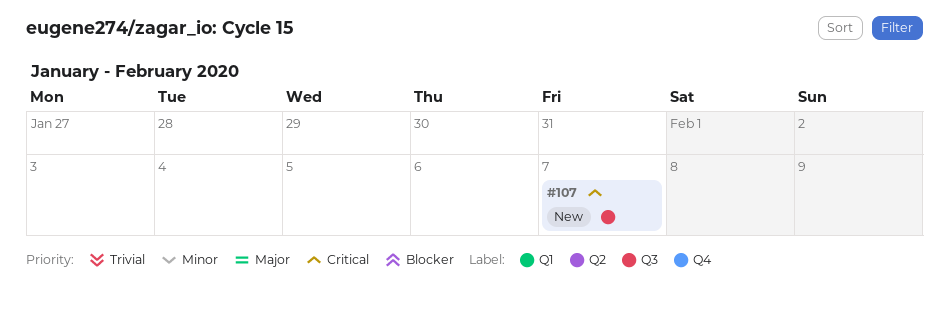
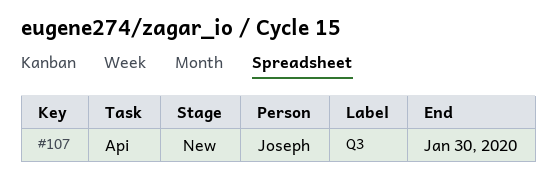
#107, due: Feb 7 -> Jan 30

